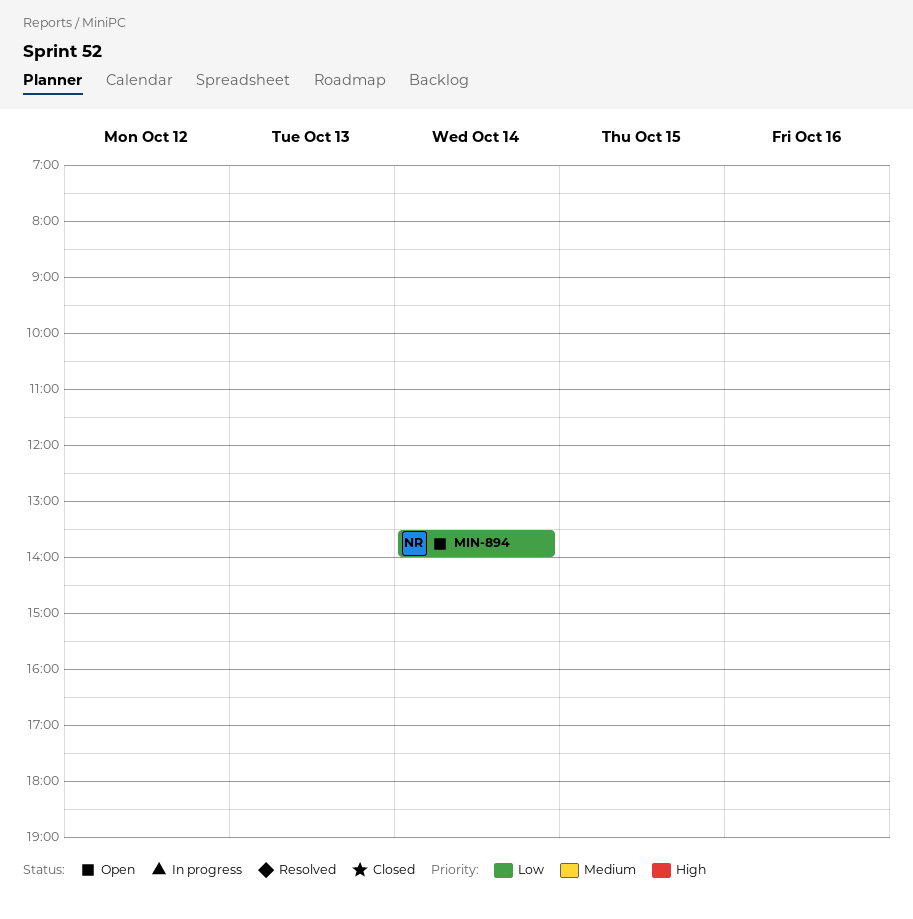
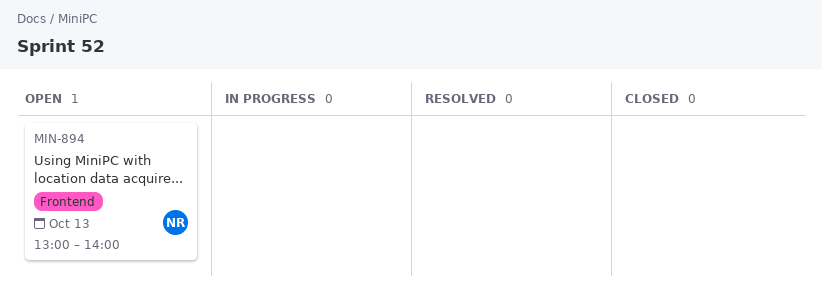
MIN-894, day: Oct 14 -> Oct 13
MIN-894, begins: 13:30 -> 13:00

